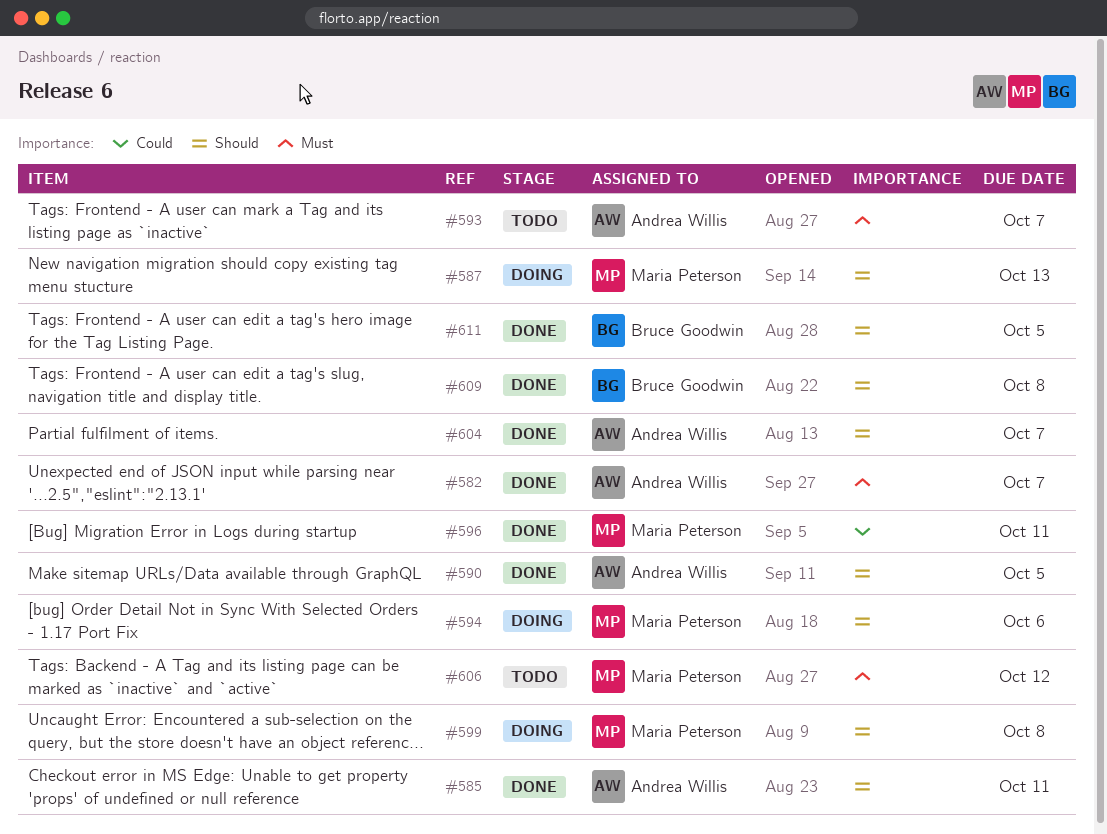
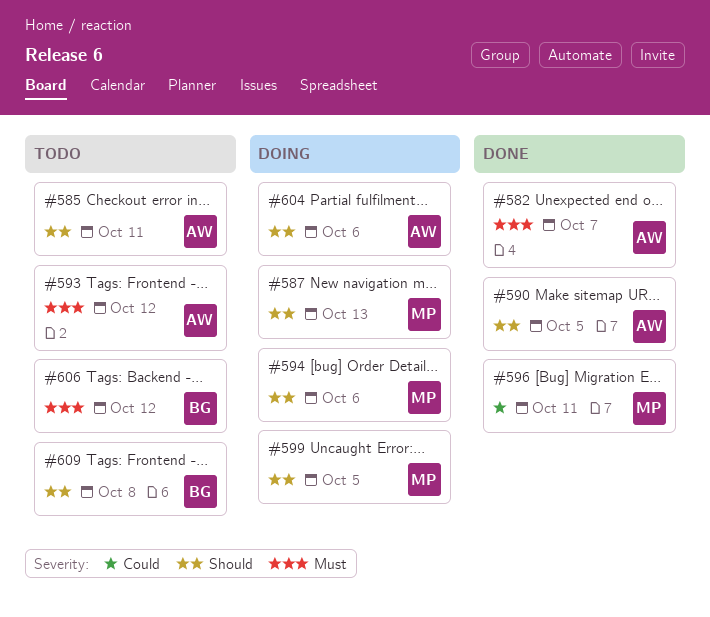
#585, status: Done -> Todo
#593, due: Oct 7 -> Oct 12
#599, due: Oct 8 -> Oct 5
#604, status: Done -> Doing
#604, due: Oct 7 -> Oct 6
#606, owner: Maria Peterson -> Bruce Goodwin
#609, status: Done -> Todo
#611: present -> none

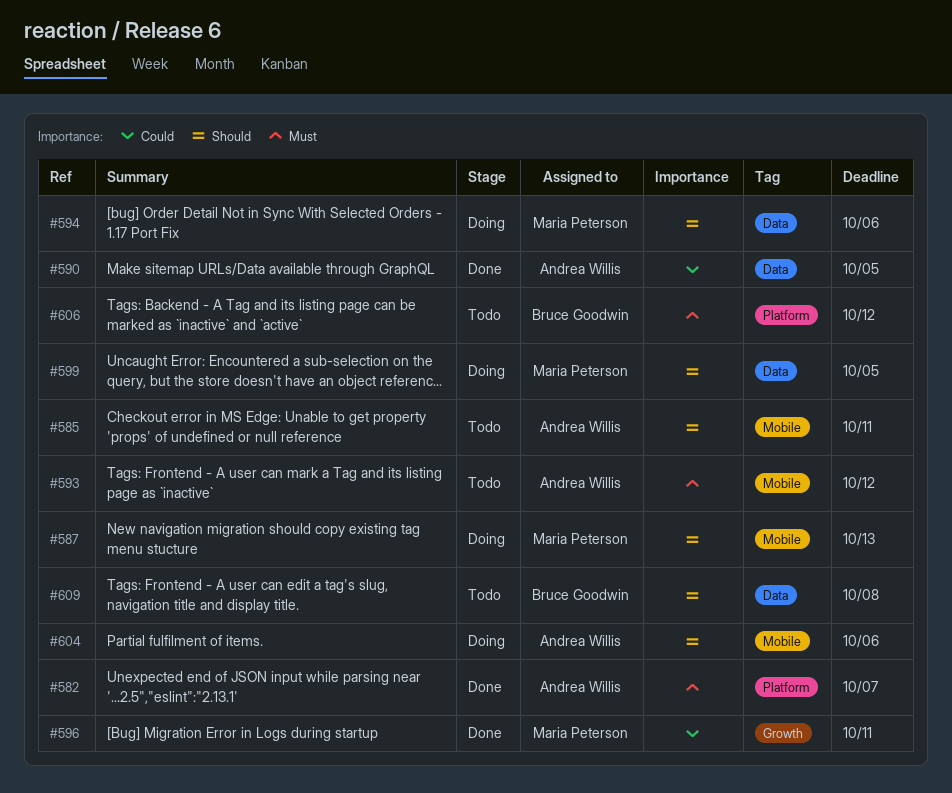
#590, priority: Should -> Could

